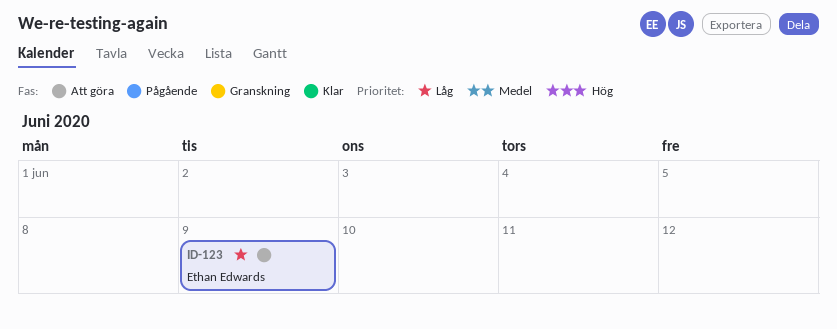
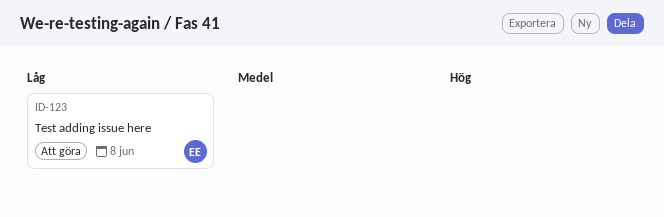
ID-123, due: Jun 9 -> Jun 8

